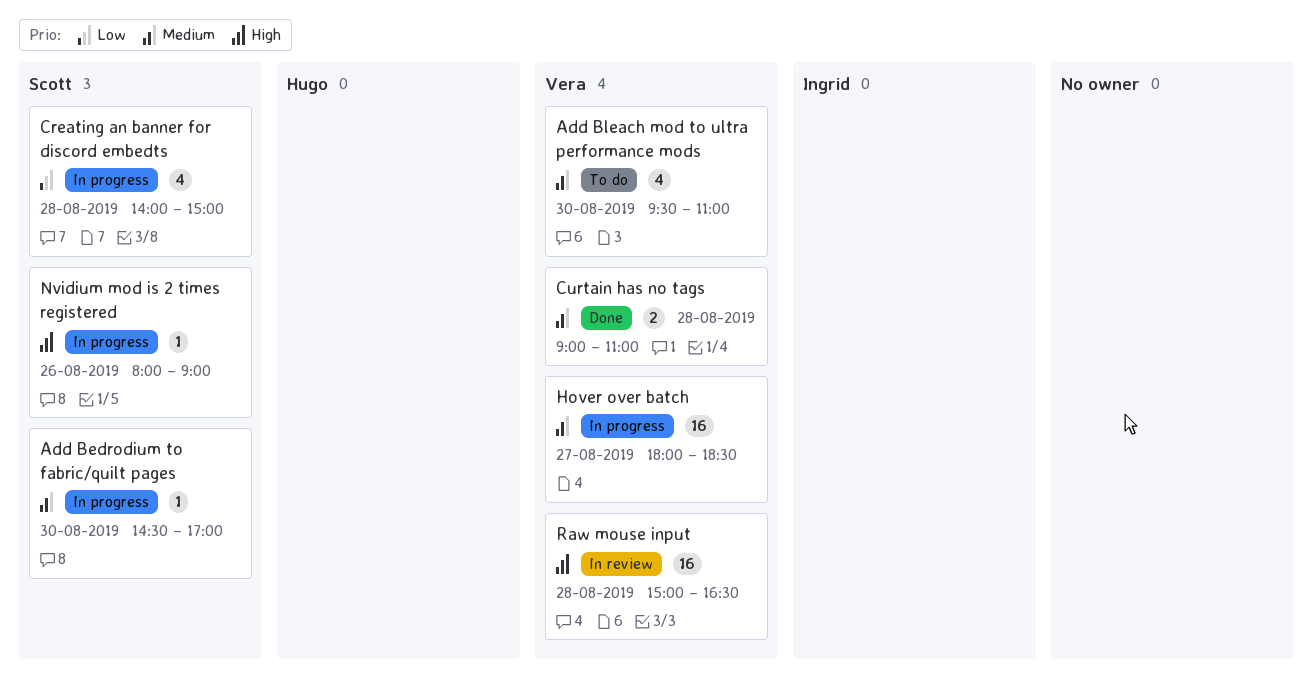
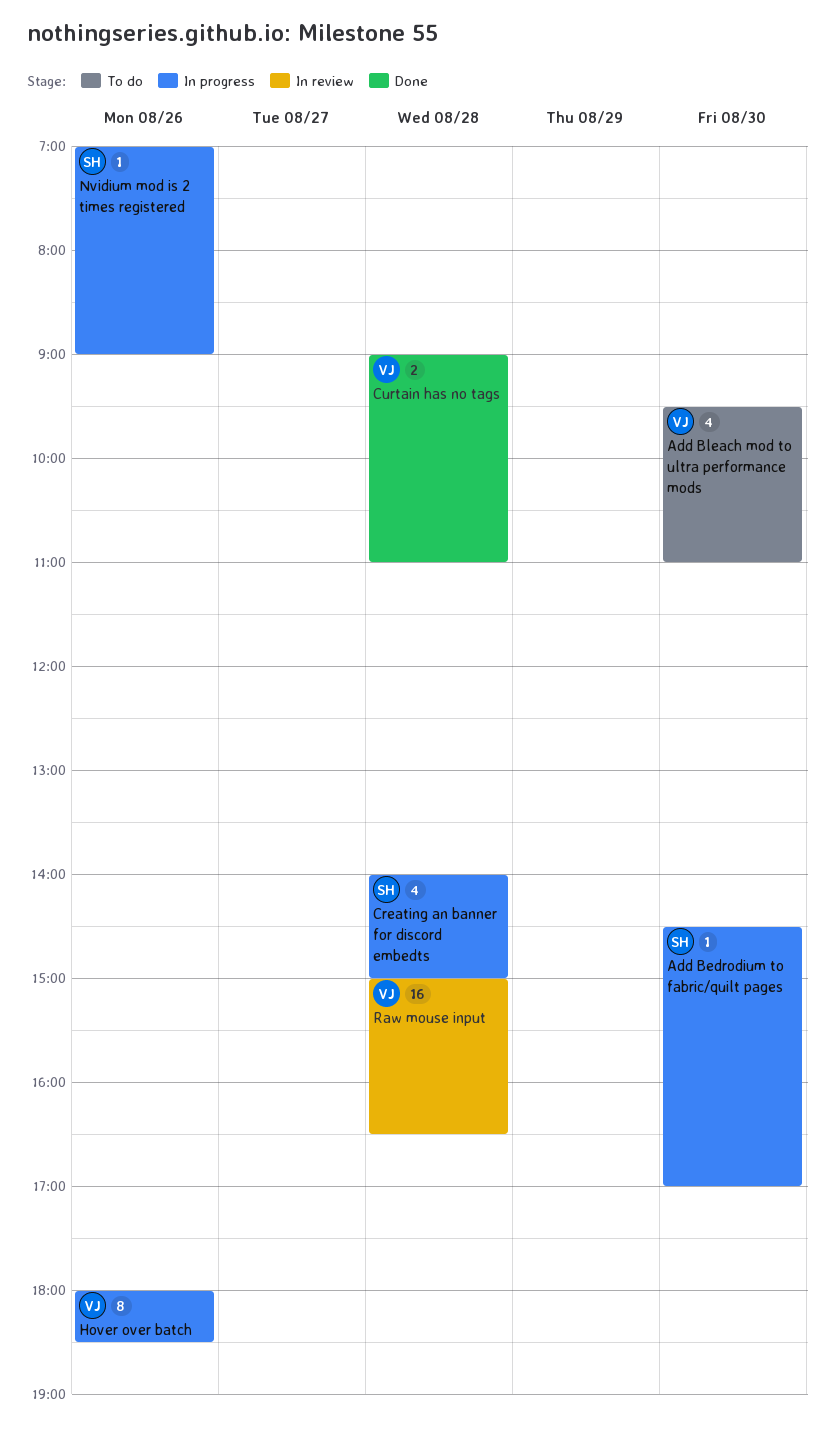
Hover over batch, estimate: 16 -> 8
Hover over batch, day: Aug 27 -> Aug 26
Nvidium mod is 2 times registered, begins: 08:00 -> 07:00

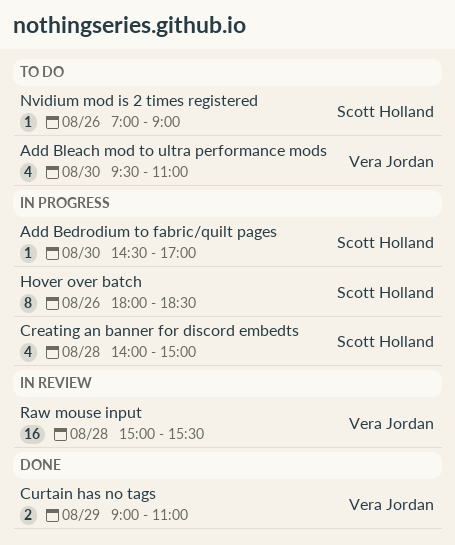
Curtain has no tags, day: Aug 28 -> Aug 29
Hover over batch, owner: Vera Jordan -> Scott Holland
Nvidium mod is 2 times registered, status: In progress -> To do
Raw mouse input, ends: 16:30 -> 15:30

